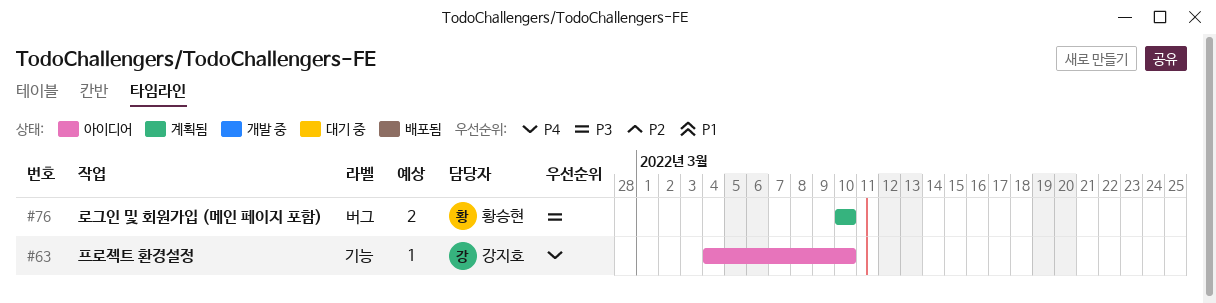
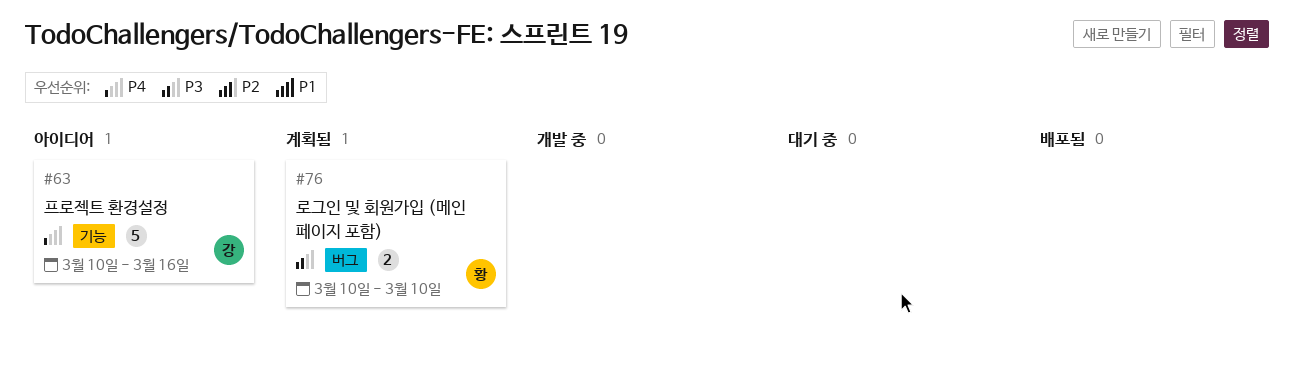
#63, estimate: 1 -> 5
#63, start: Mar 4 -> Mar 10
#63, due: Mar 10 -> Mar 16

